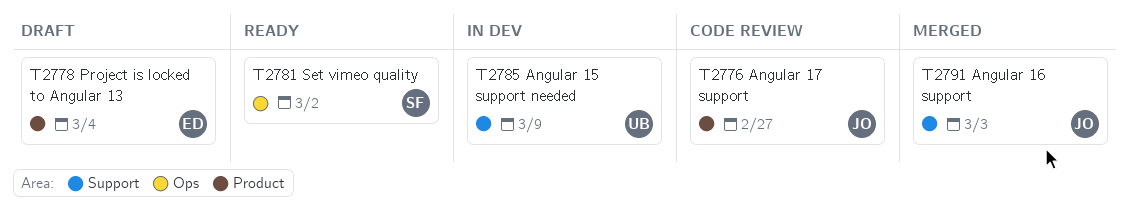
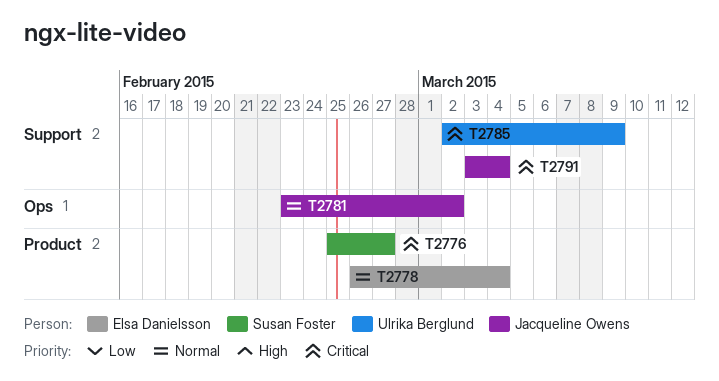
T2776, owner: Jacqueline Owens -> Susan Foster
T2781, owner: Susan Foster -> Jacqueline Owens
T2791, due: Mar 3 -> Mar 4

